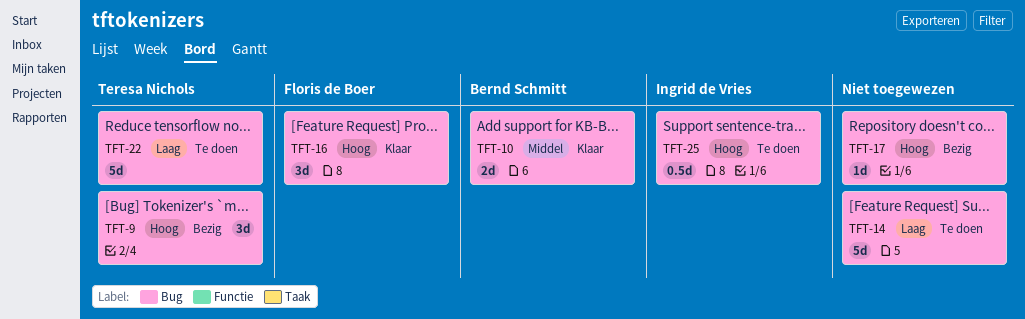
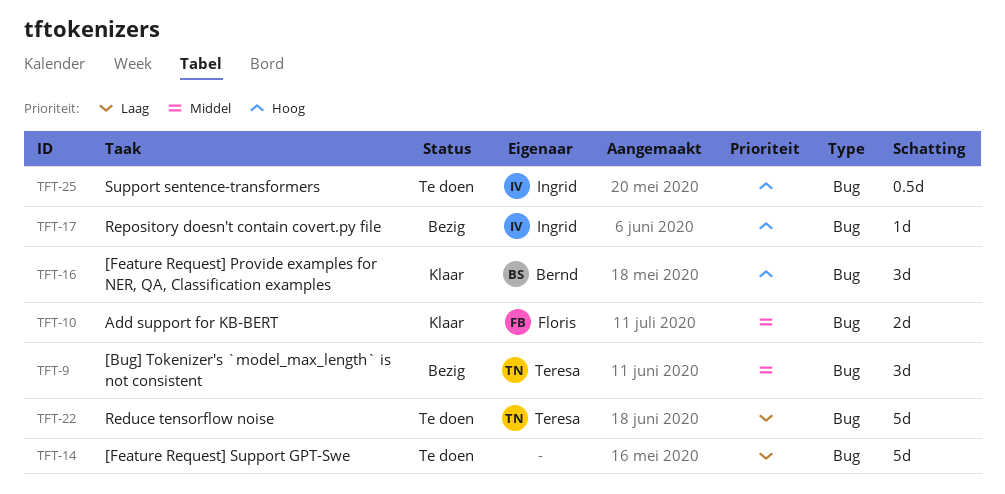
TFT-9, priority: Hoog -> Middel
TFT-10, owner: Bernd Schmitt -> Floris de Boer
TFT-16, owner: Floris de Boer -> Bernd Schmitt
TFT-17, owner: none -> Ingrid de Vries

